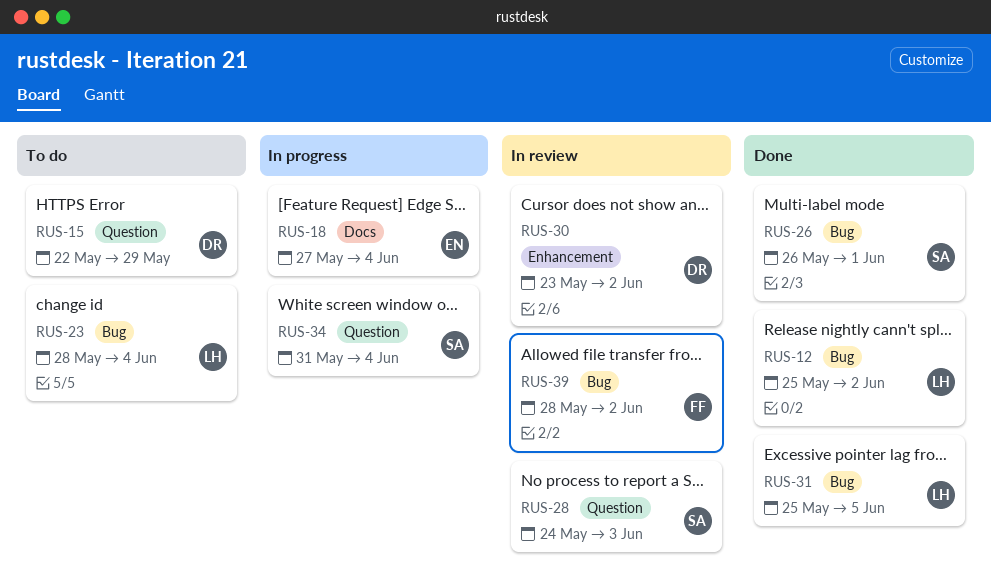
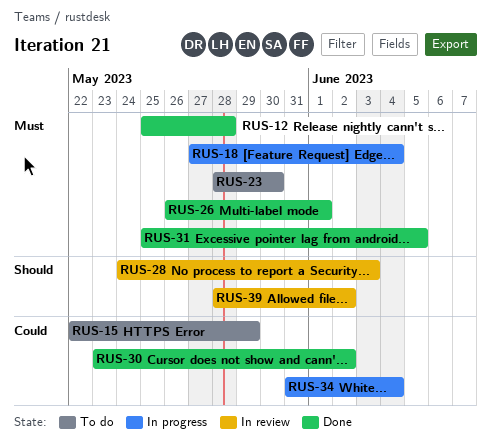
RUS-12, due: Jun 2 -> May 28
RUS-23, due: Jun 4 -> May 30
RUS-30, status: In review -> Done

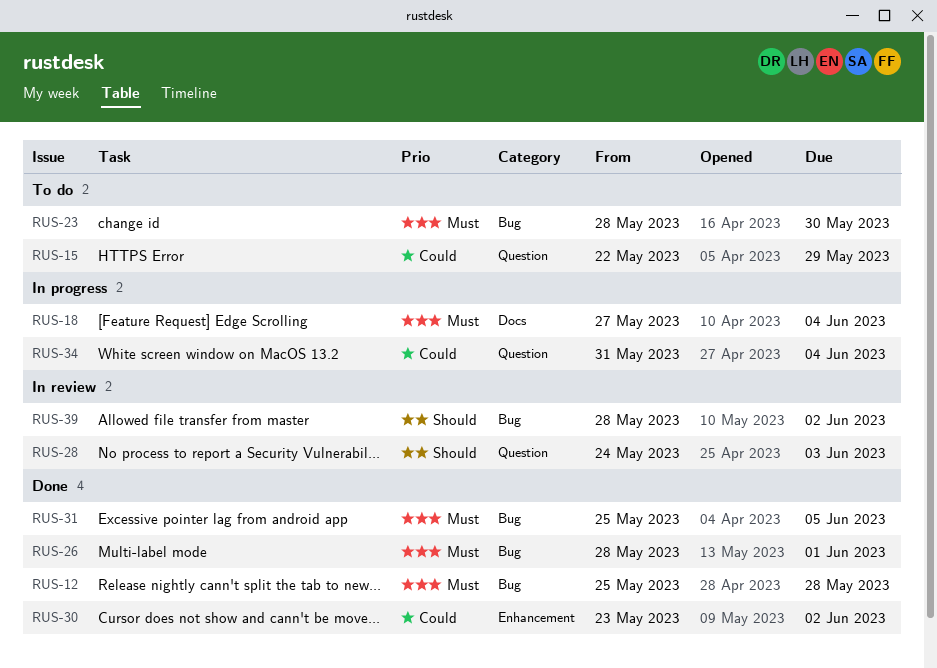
RUS-26, start: May 26 -> May 28

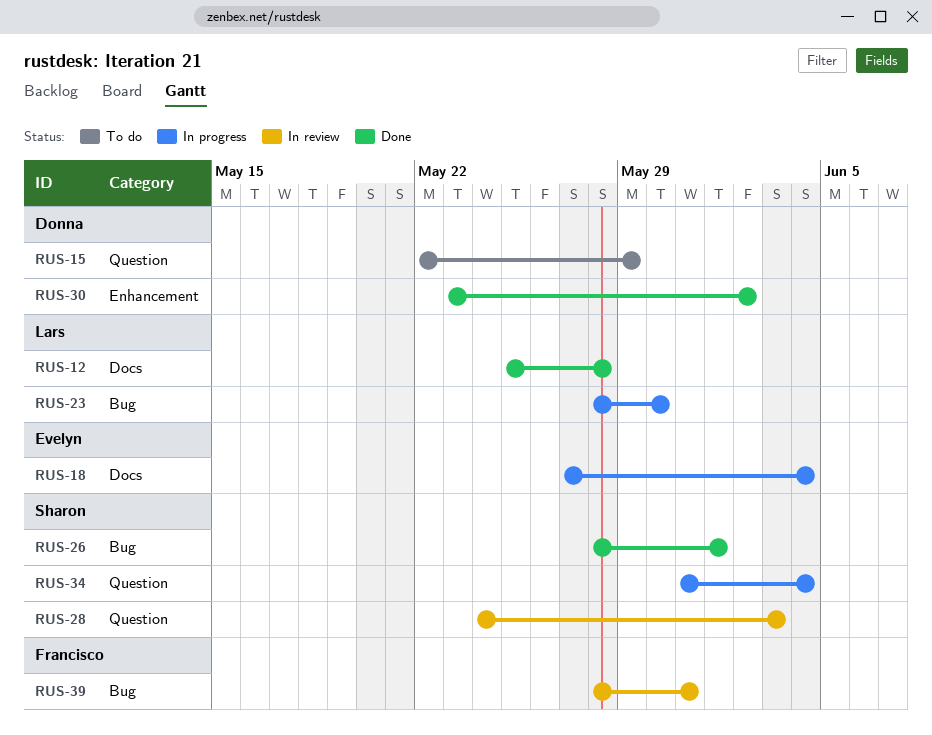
RUS-12, label: Bug -> Docs
RUS-23, status: To do -> In progress
RUS-31: present -> none
RUS-39, due: Jun 2 -> May 31

